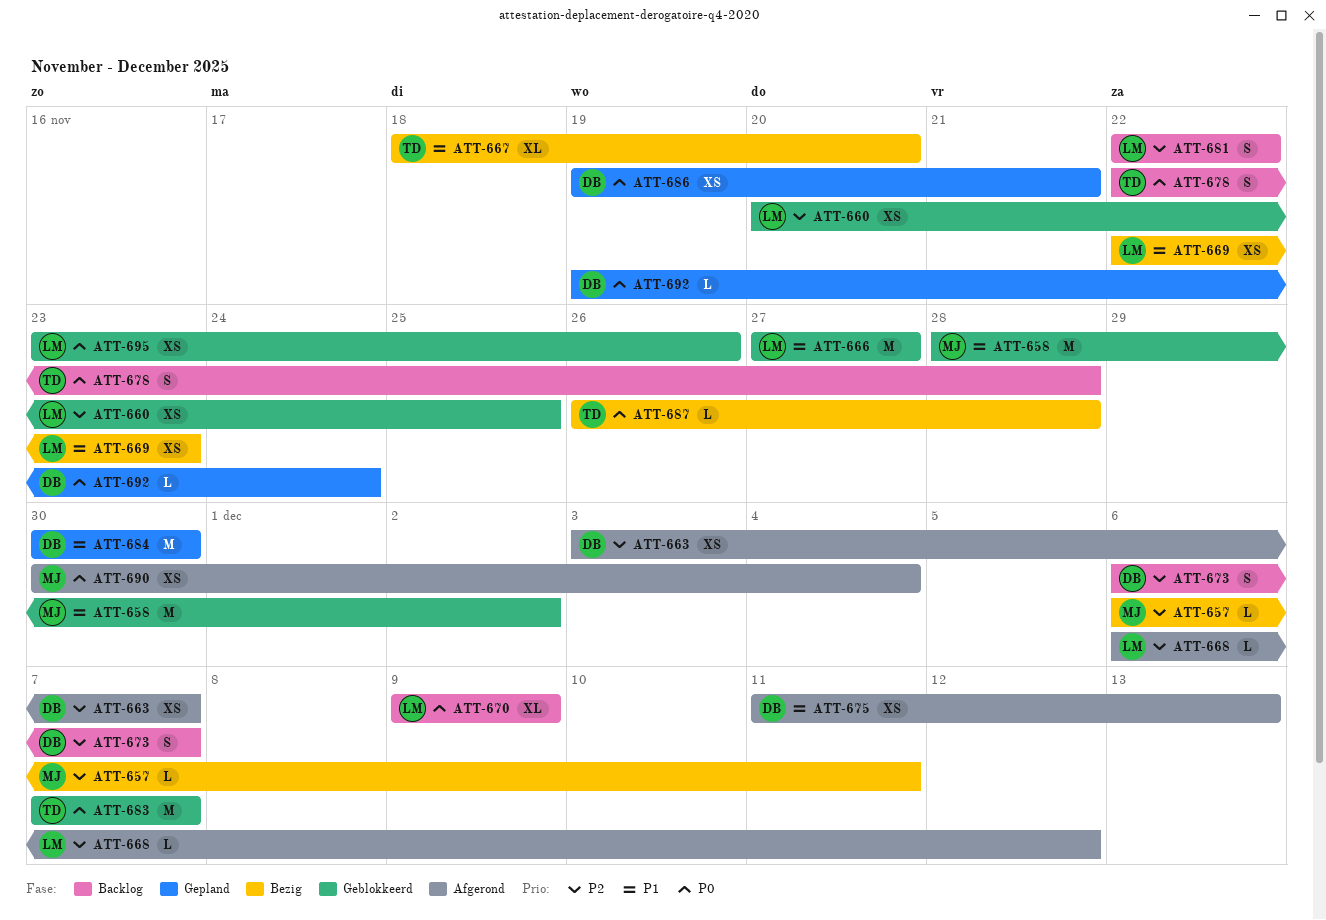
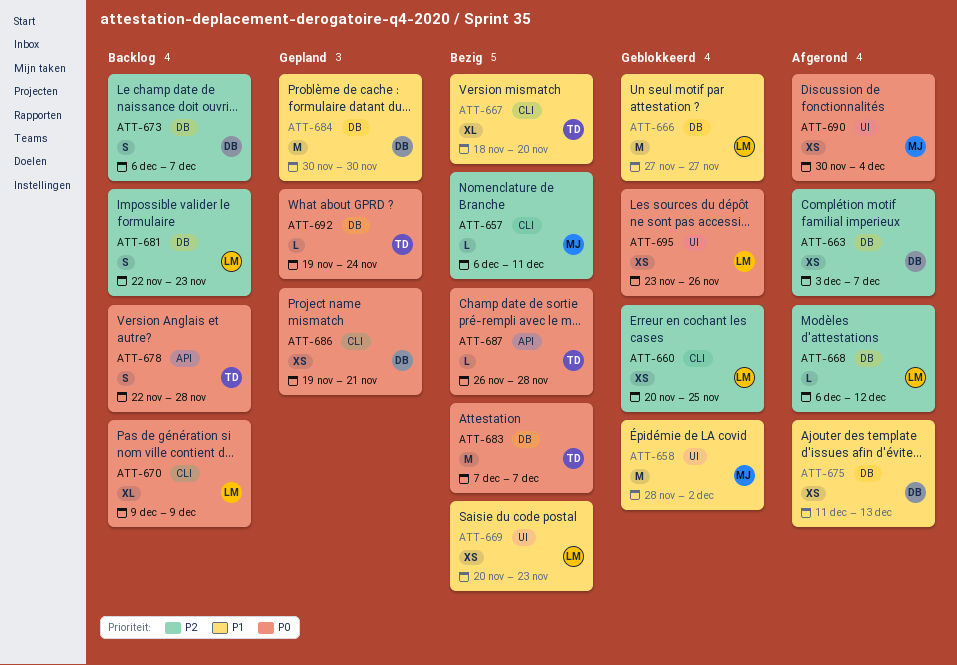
ATT-669, start: Nov 22 -> Nov 20
ATT-681, due: Nov 22 -> Nov 23
ATT-683, status: Geblokkeerd -> Bezig
ATT-692, owner: DB -> TD

